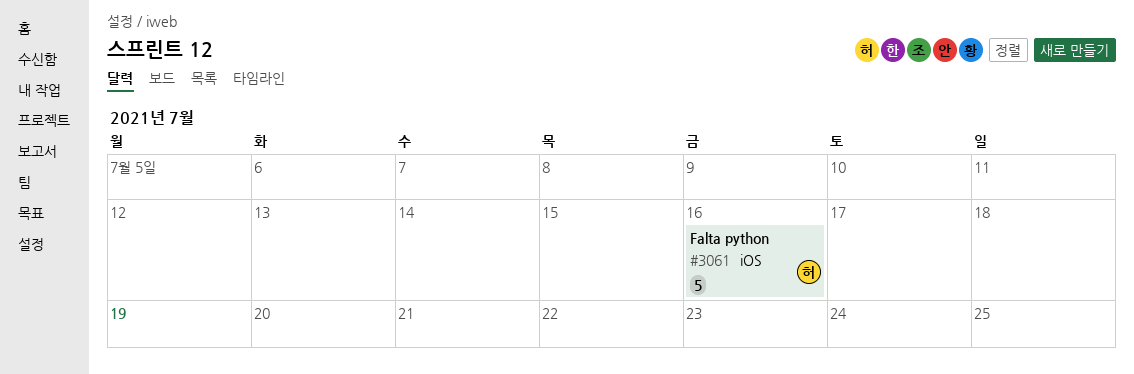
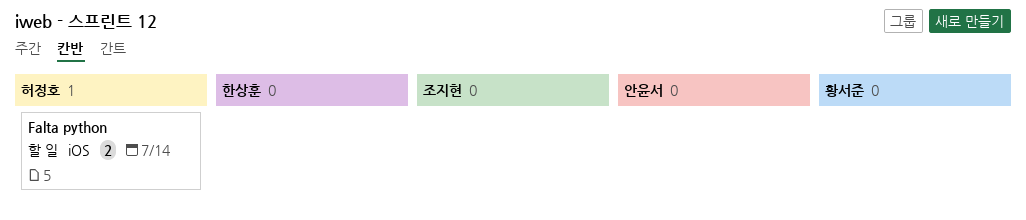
Falta python, estimate: 5 -> 2
Falta python, due: Jul 16 -> Jul 14

